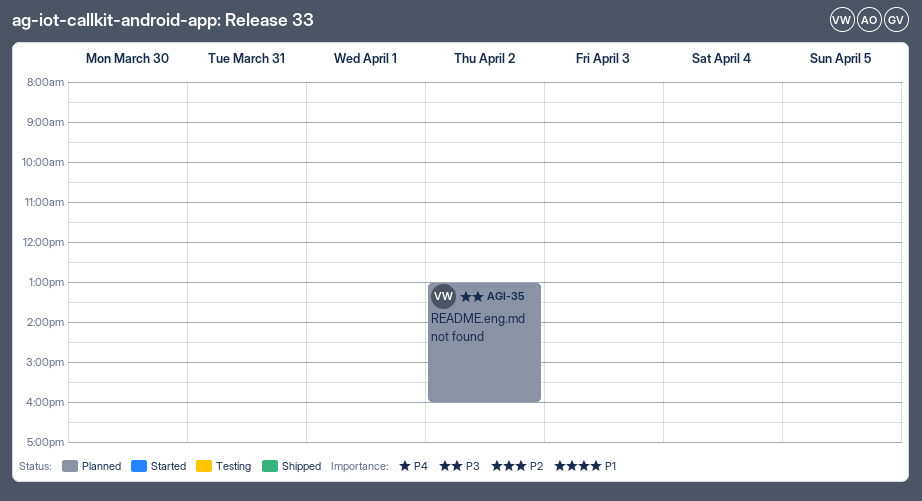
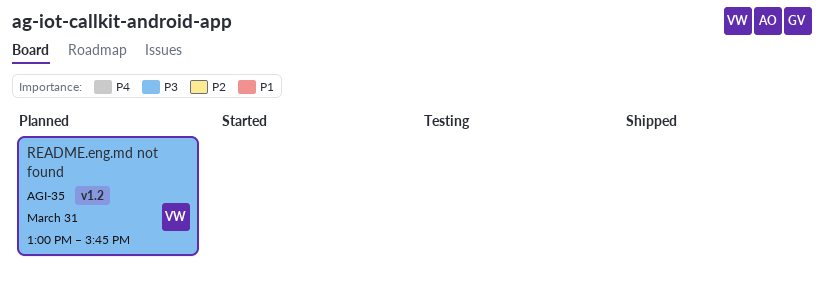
AGI-35, day: Apr 2 -> Mar 31
AGI-35, ends: 16:00 -> 15:45

